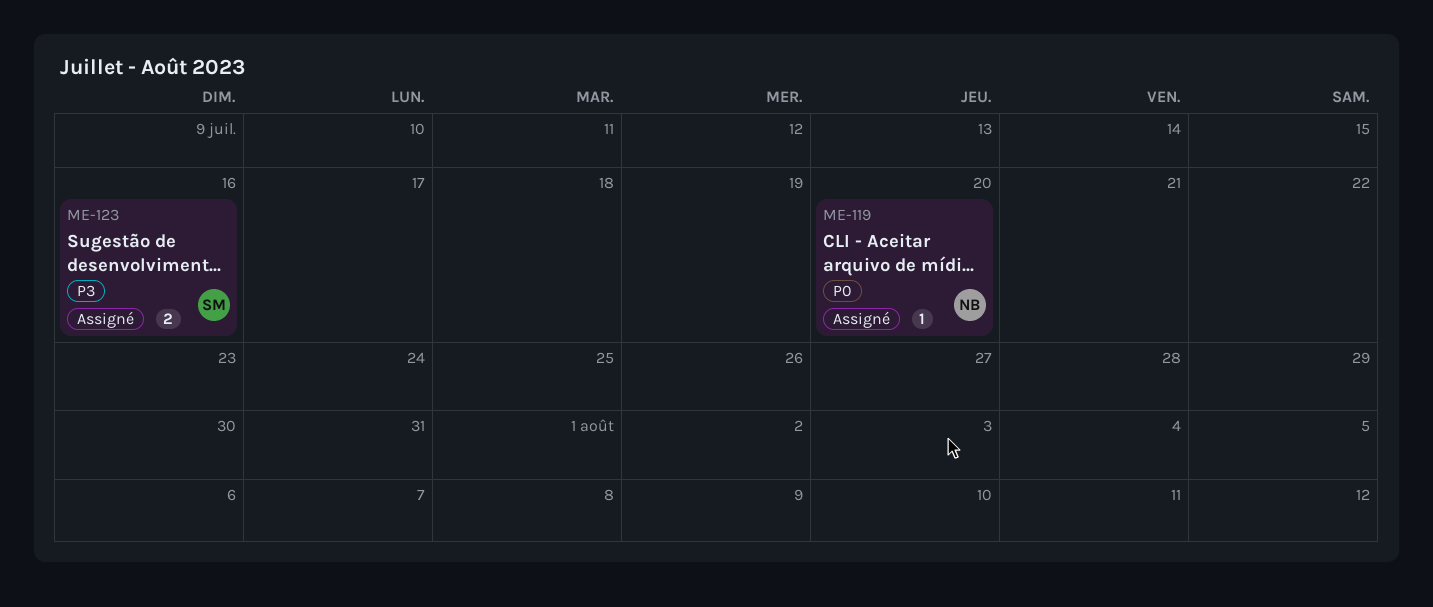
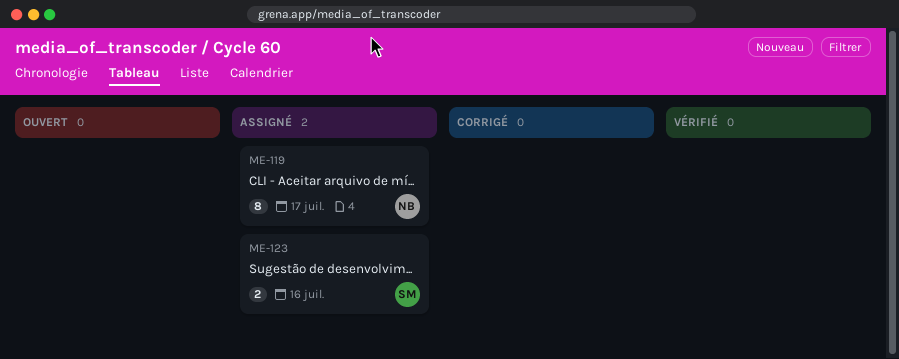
ME-119, estimate: 1 -> 8
ME-119, due: Jul 20 -> Jul 17

